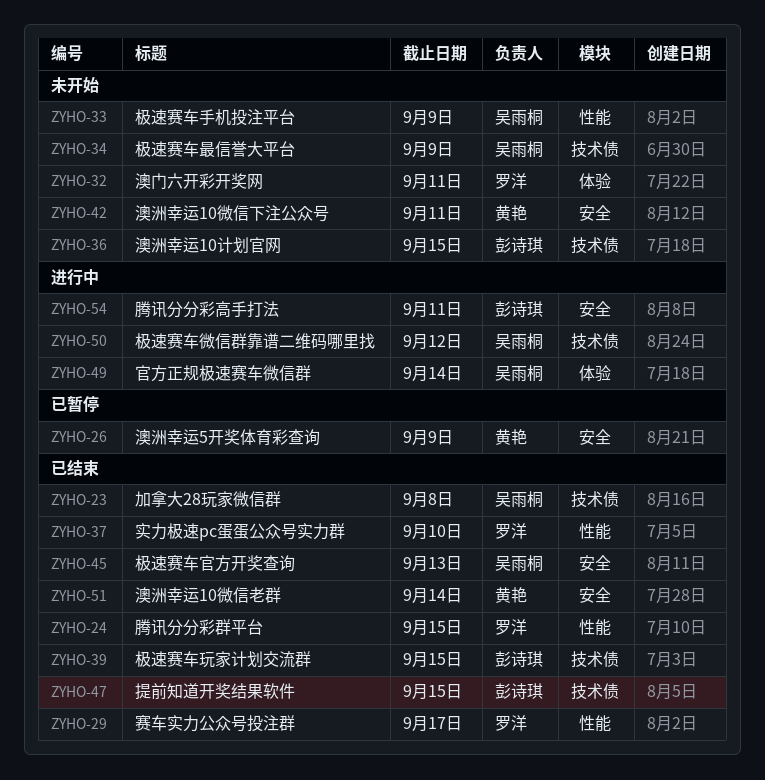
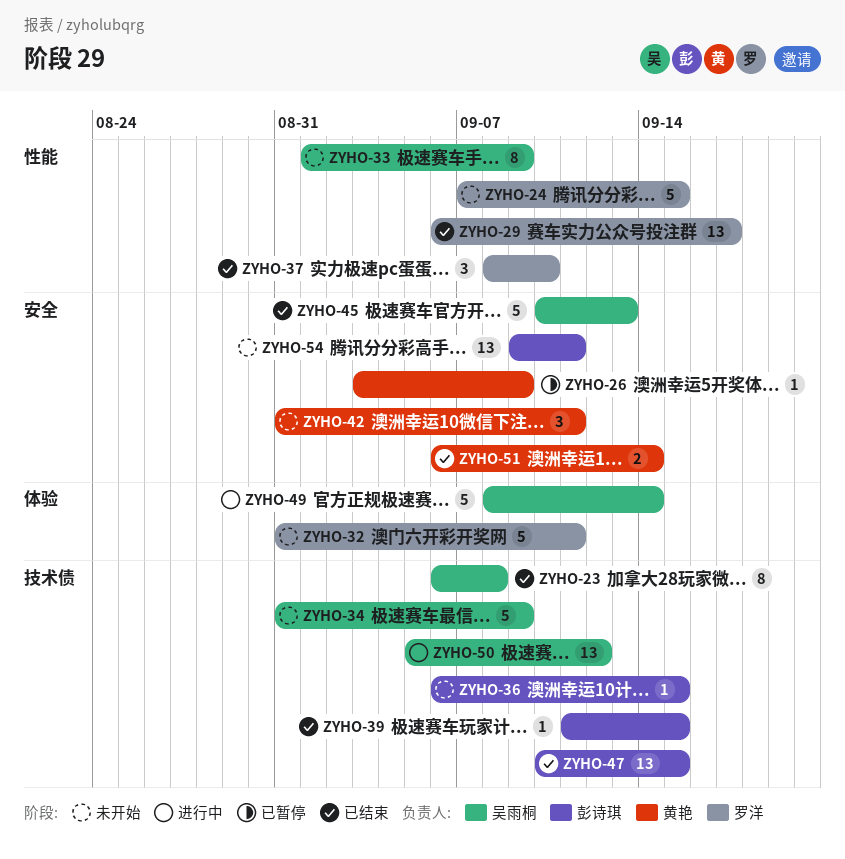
ZYHO-24, status: 已结束 -> 未开始
ZYHO-54, status: 进行中 -> 未开始

